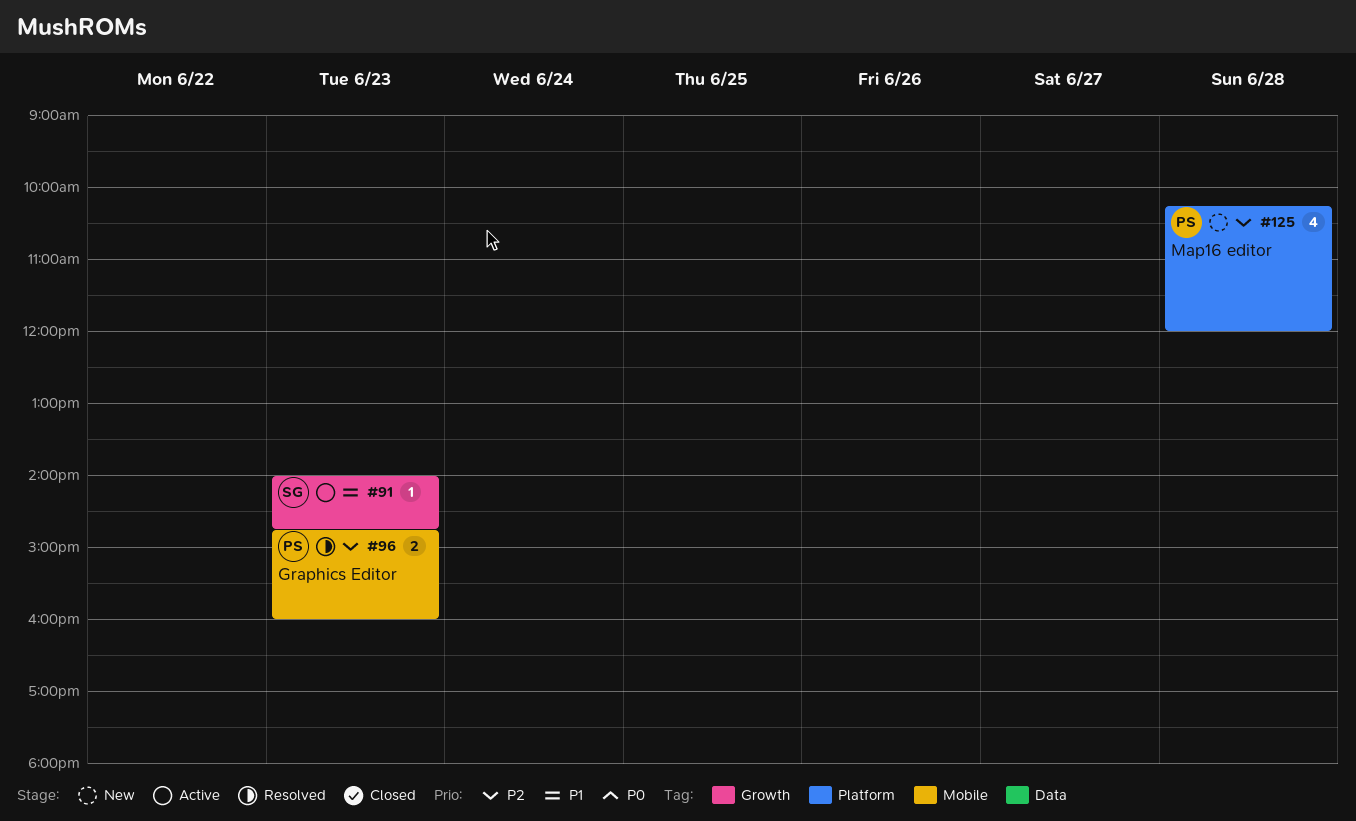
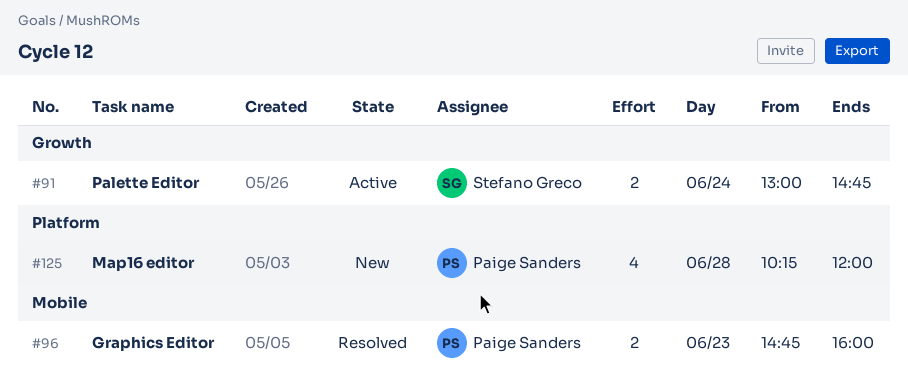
#91, estimate: 1 -> 2
#91, day: Jun 23 -> Jun 24
#91, begins: 14:00 -> 13:00

